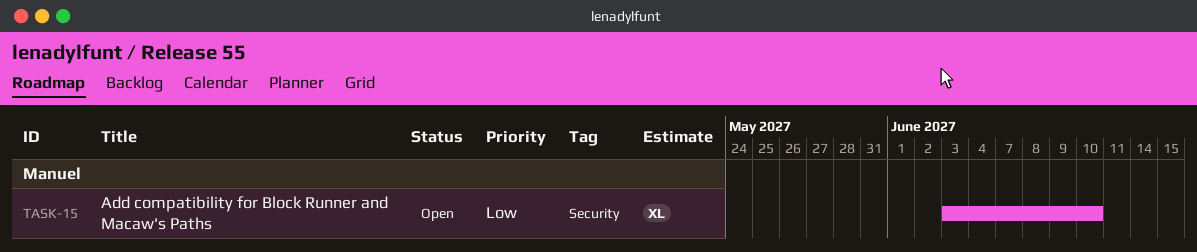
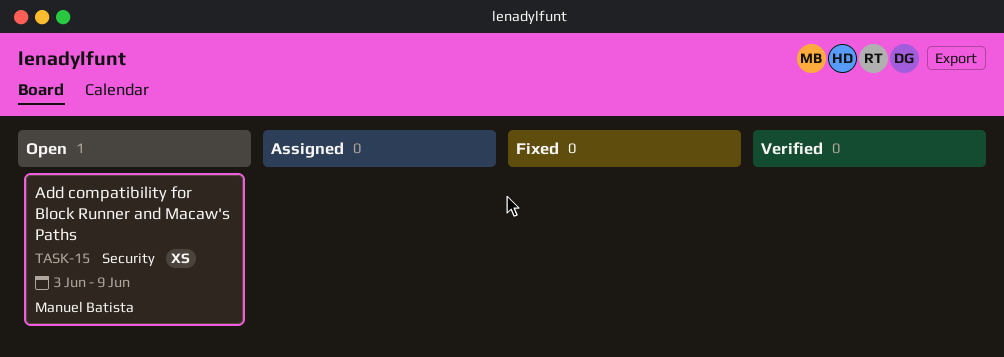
TASK-15, estimate: XL -> XS
TASK-15, due: Jun 10 -> Jun 9

